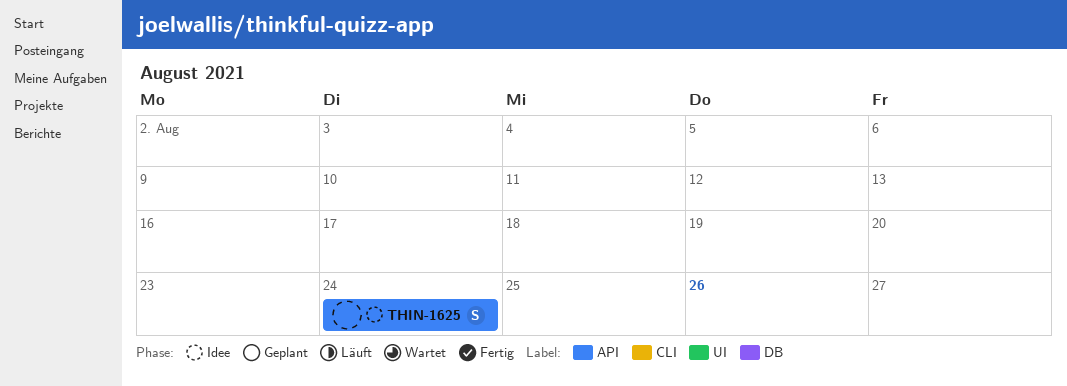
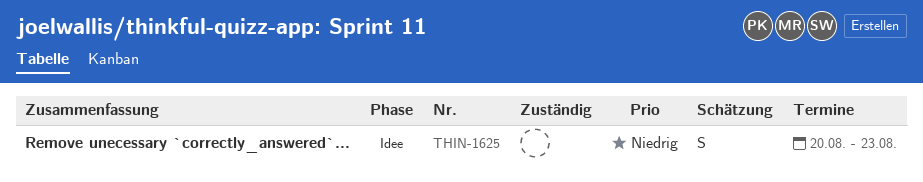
THIN-1625, start: Aug 24 -> Aug 20
THIN-1625, due: Aug 24 -> Aug 23

